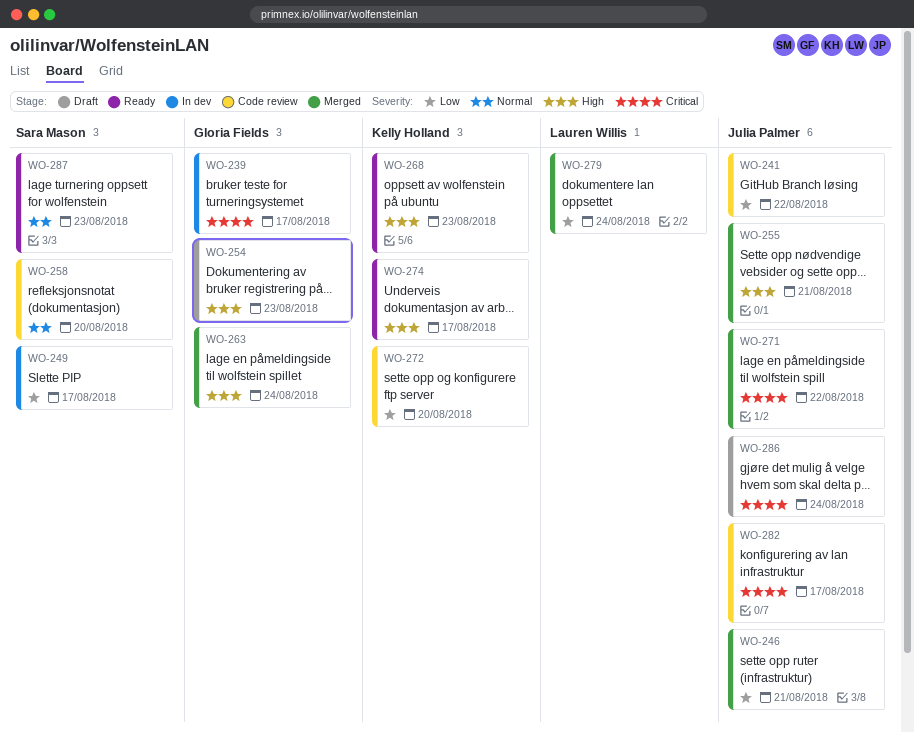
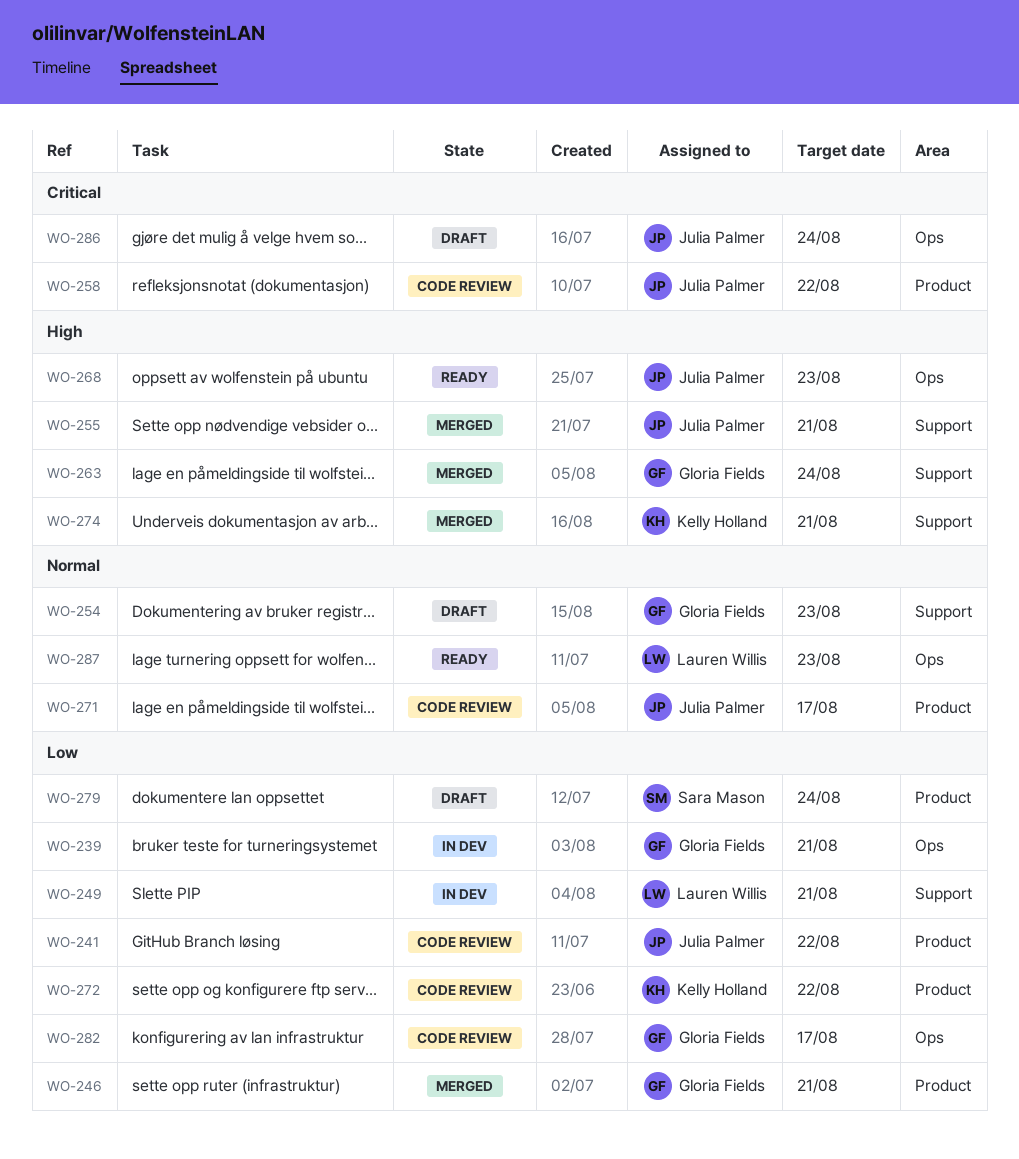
WO-239, priority: Critical -> Low
WO-239, due: Aug 17 -> Aug 21
WO-246, owner: Julia Palmer -> Gloria Fields
WO-249, owner: Sara Mason -> Lauren Willis
WO-249, due: Aug 17 -> Aug 21
WO-254, priority: High -> Normal
WO-258, owner: Sara Mason -> Julia Palmer
WO-258, priority: Normal -> Critical
WO-258, due: Aug 20 -> Aug 22
WO-268, owner: Kelly Holland -> Julia Palmer
WO-271, status: Merged -> Code review
WO-271, priority: Critical -> Normal
WO-271, due: Aug 22 -> Aug 17
WO-272, due: Aug 20 -> Aug 22
WO-274, status: Ready -> Merged
WO-274, due: Aug 17 -> Aug 21
WO-279, status: Merged -> Draft
WO-279, owner: Lauren Willis -> Sara Mason
WO-282, owner: Julia Palmer -> Gloria Fields
WO-282, priority: Critical -> Low
WO-287, owner: Sara Mason -> Lauren Willis

